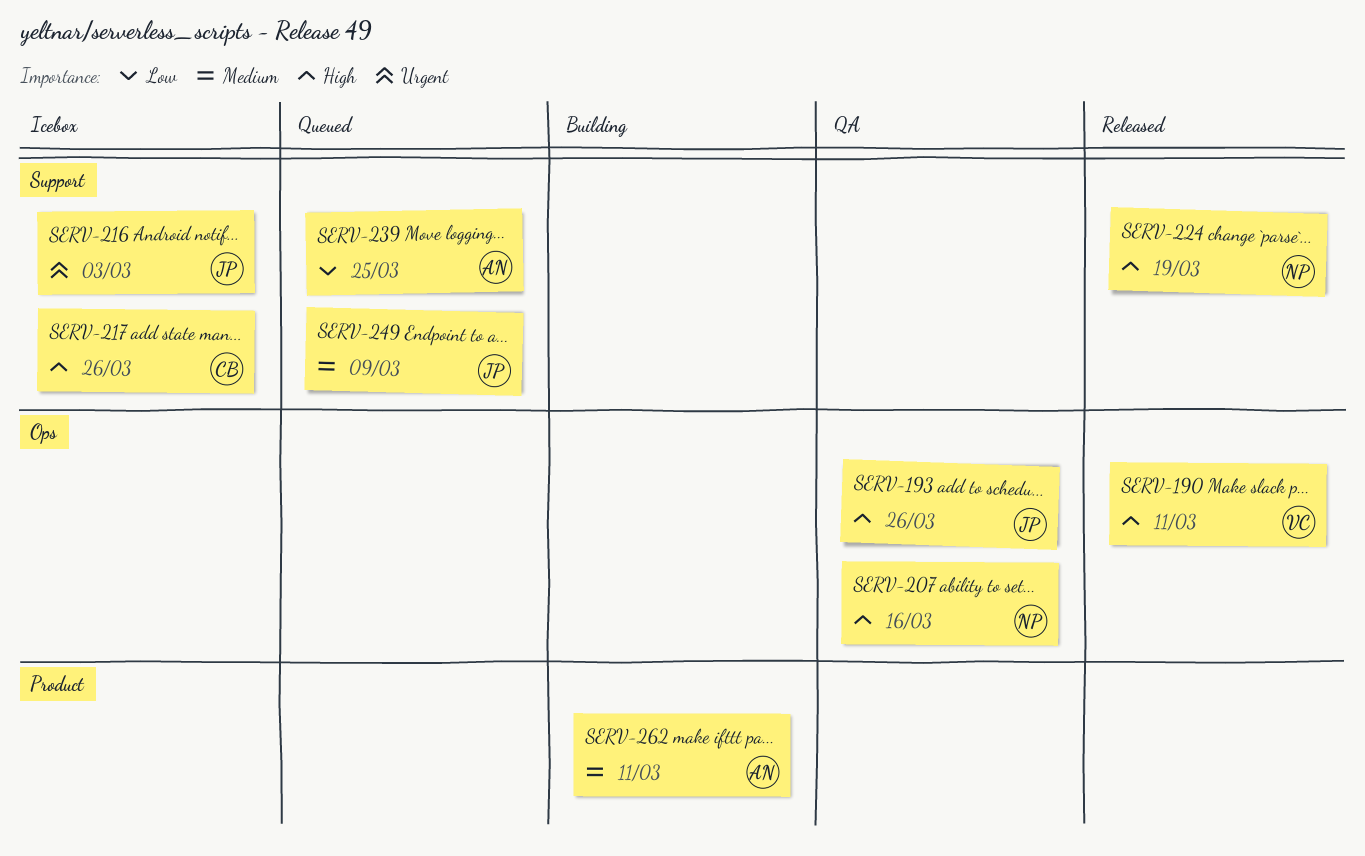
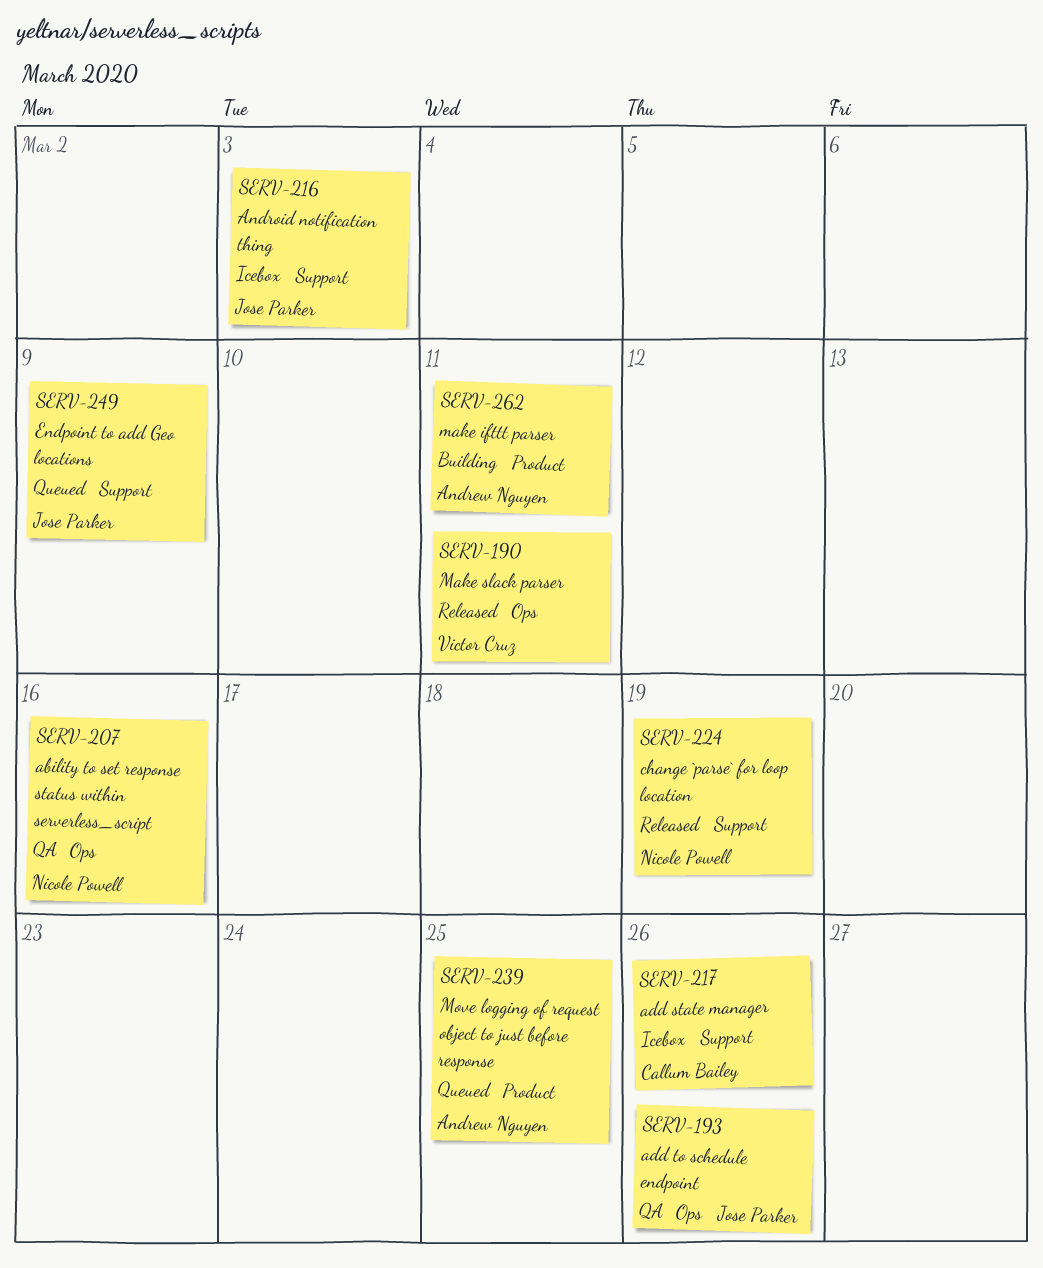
SERV-239, label: Support -> Product

